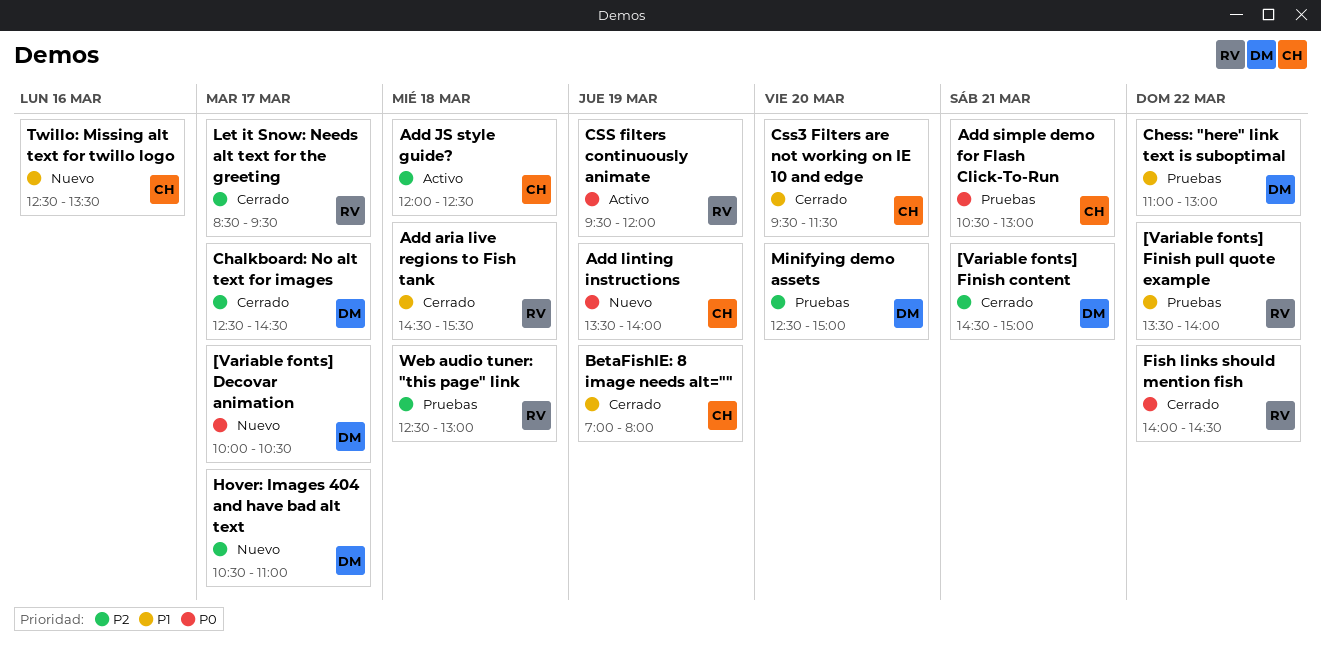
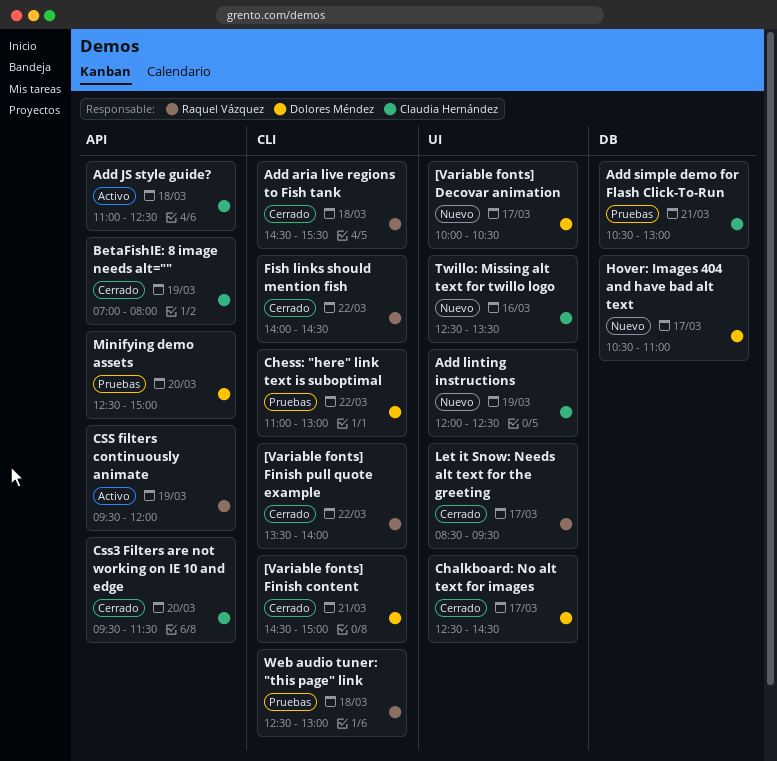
[Variable fonts] Finish pull quote example, status: Pruebas -> Cerrado
Add JS style guide?, begins: 12:00 -> 11:00
Add linting instructions, begins: 13:30 -> 12:00
Add linting instructions, ends: 14:00 -> 12:30

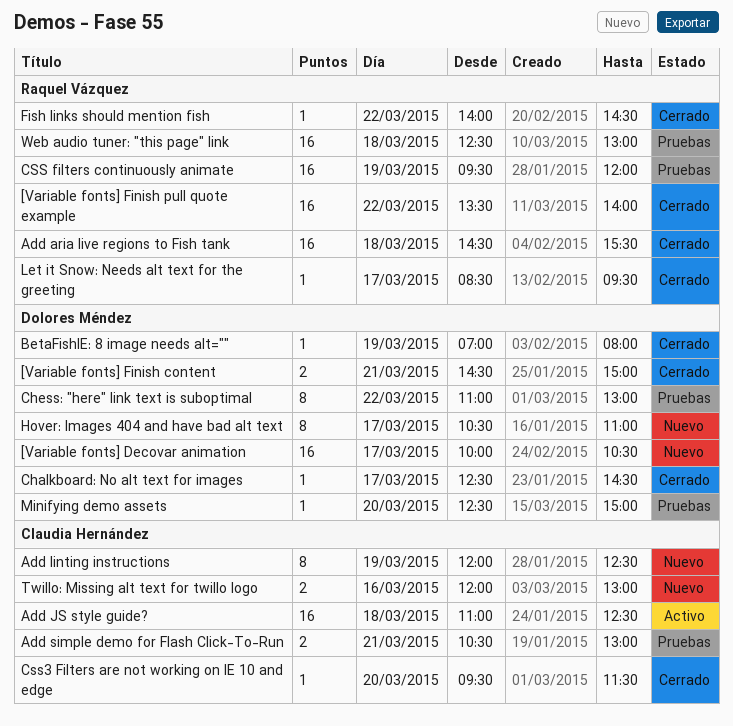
BetaFishIE: 8 image needs alt="", owner: Claudia Hernández -> Dolores Méndez
CSS filters continuously animate, status: Activo -> Pruebas
Twillo: Missing alt text for twillo logo, begins: 12:30 -> 12:00
Twillo: Missing alt text for twillo logo, ends: 13:30 -> 13:00

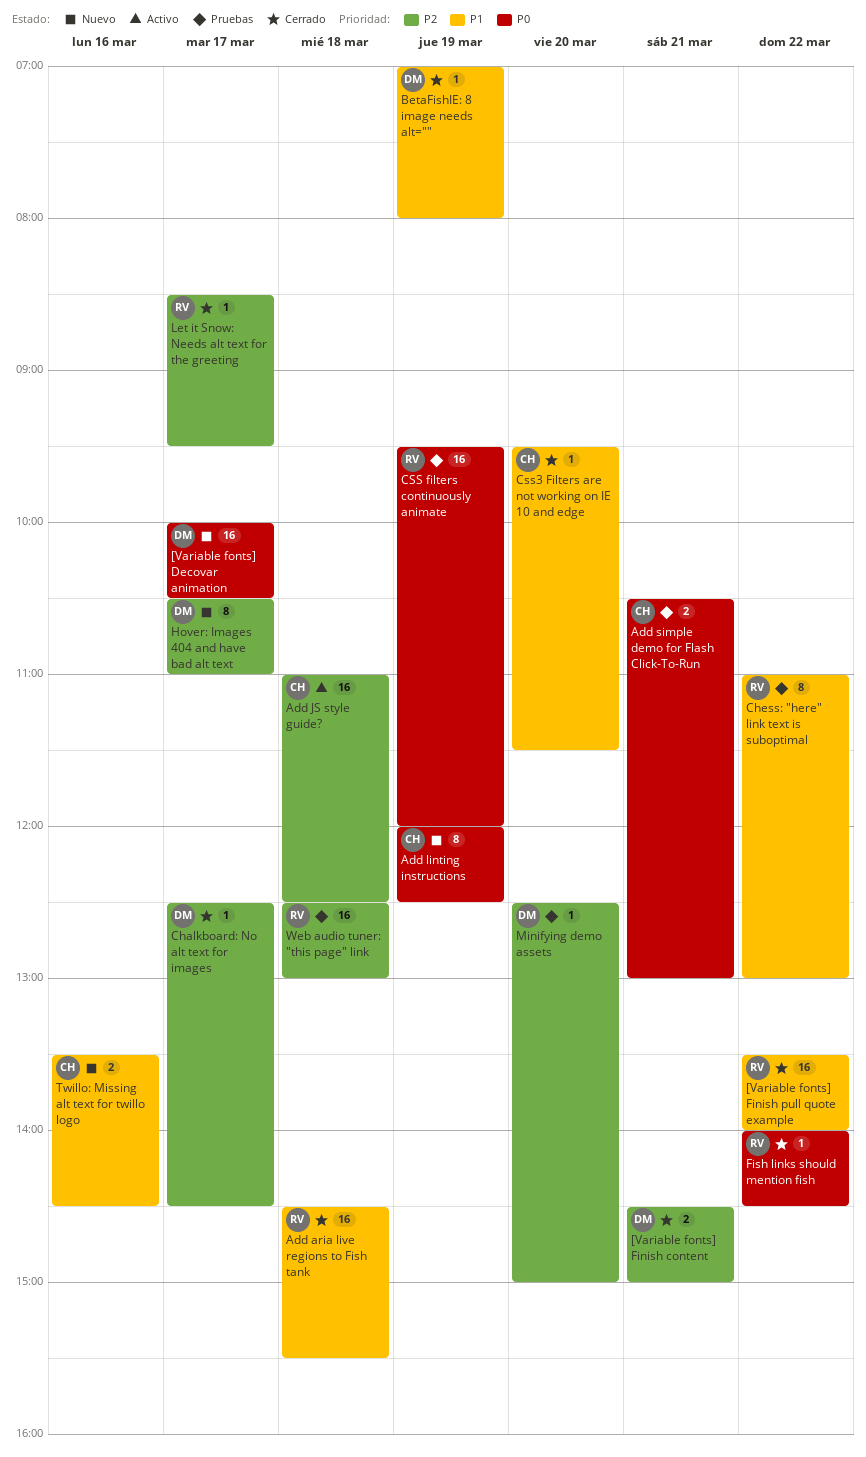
Chess: "here" link text is suboptimal, owner: Dolores Méndez -> Raquel Vázquez
Twillo: Missing alt text for twillo logo, begins: 12:00 -> 13:30
Twillo: Missing alt text for twillo logo, ends: 13:00 -> 14:30

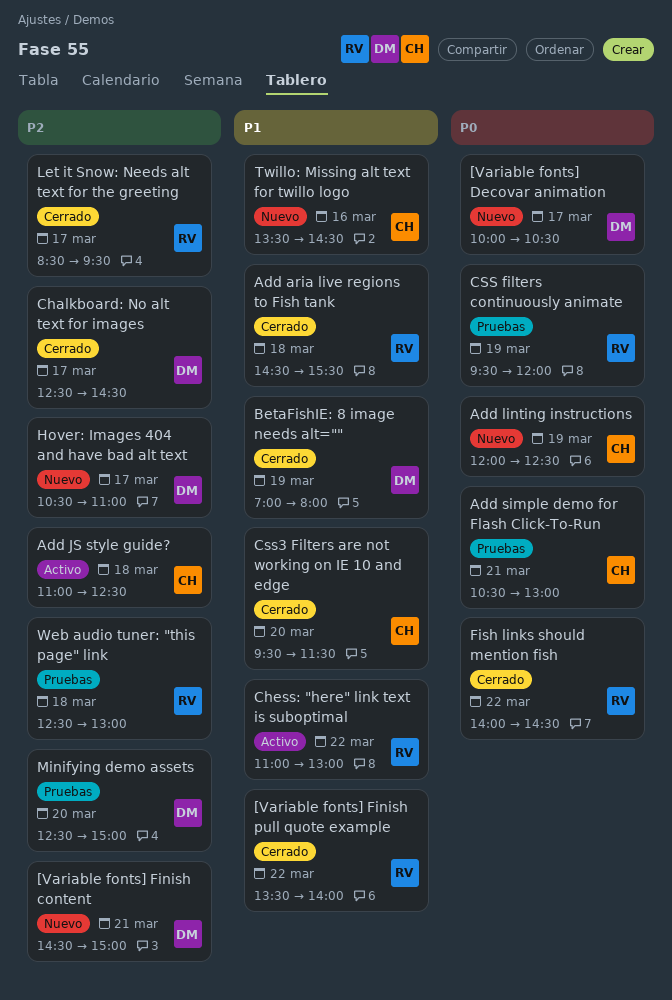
[Variable fonts] Finish content, status: Cerrado -> Nuevo
Chess: "here" link text is suboptimal, status: Pruebas -> Activo

